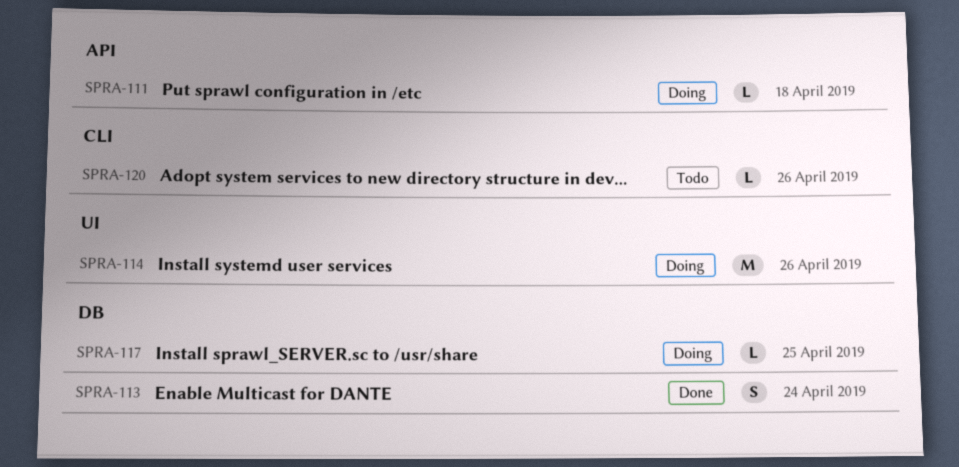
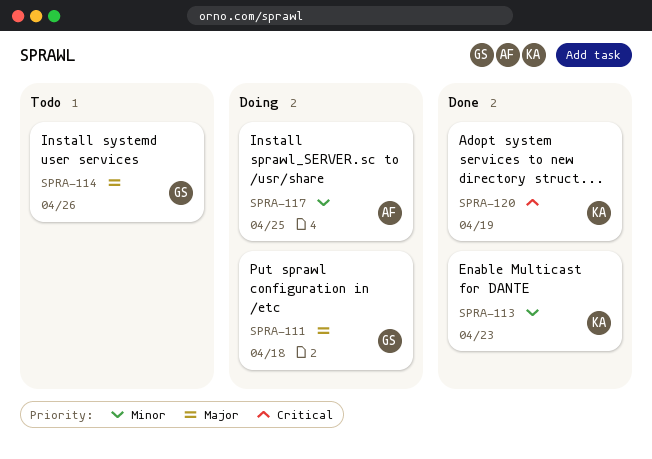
SPRA-113, due: Apr 24 -> Apr 23
SPRA-114, status: Doing -> Todo
SPRA-120, status: Todo -> Done
SPRA-120, due: Apr 26 -> Apr 19

